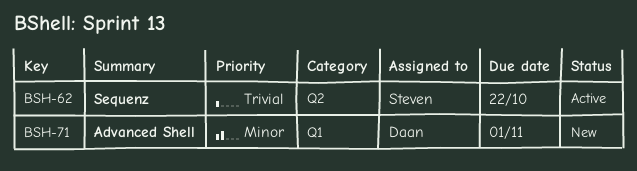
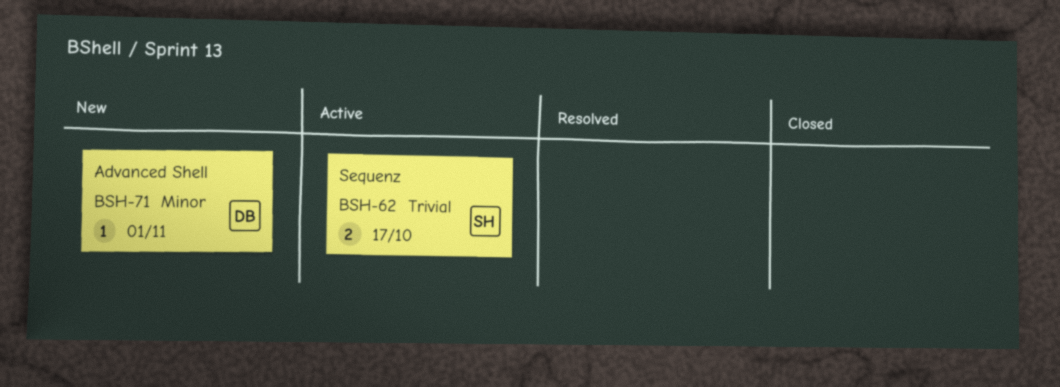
BSH-62, due: Oct 22 -> Oct 17

